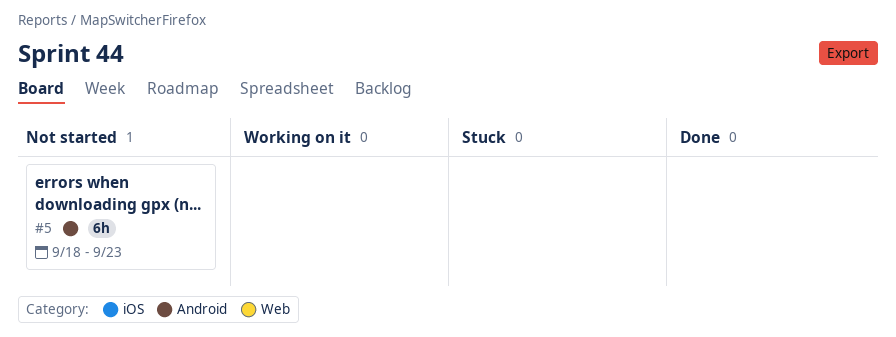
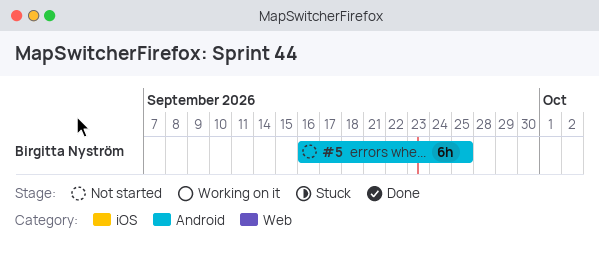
#5, start: Sep 18 -> Sep 16
#5, due: Sep 23 -> Sep 25

